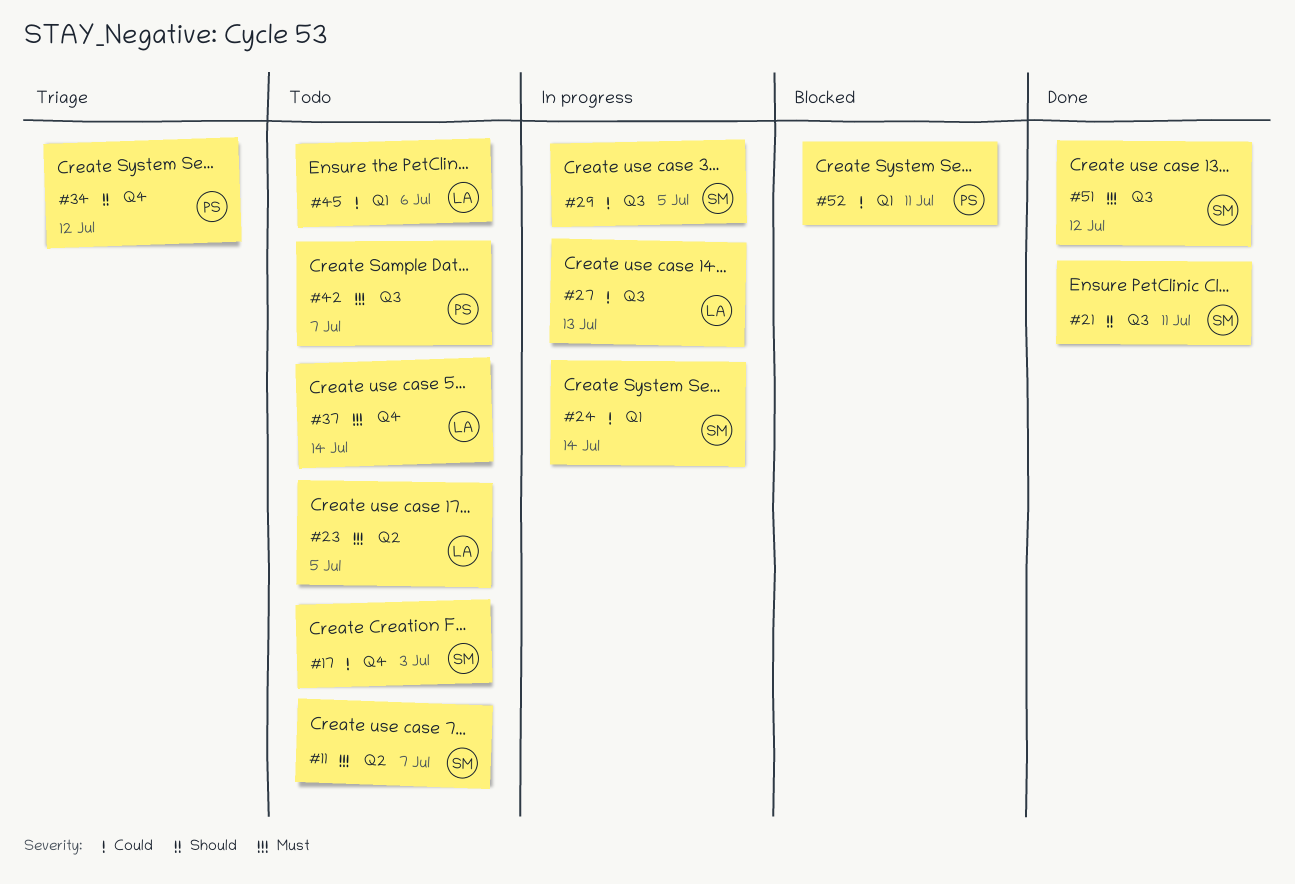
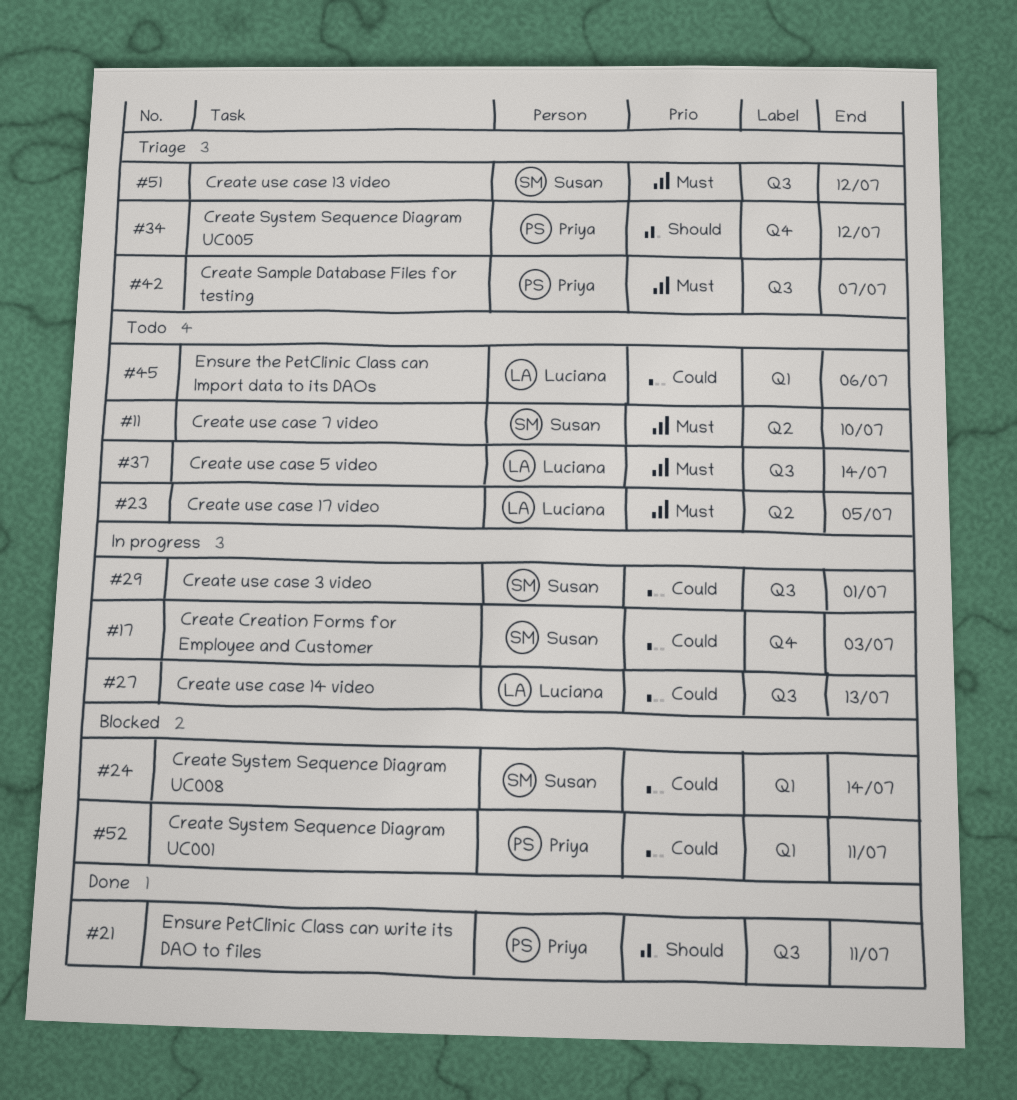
#11, due: Jul 7 -> Jul 10
#17, status: Todo -> In progress
#21, owner: Susan -> Priya
#24, status: In progress -> Blocked
#29, due: Jul 5 -> Jul 1
#37, label: Q4 -> Q3
#42, status: Todo -> Triage
#51, status: Done -> Triage

